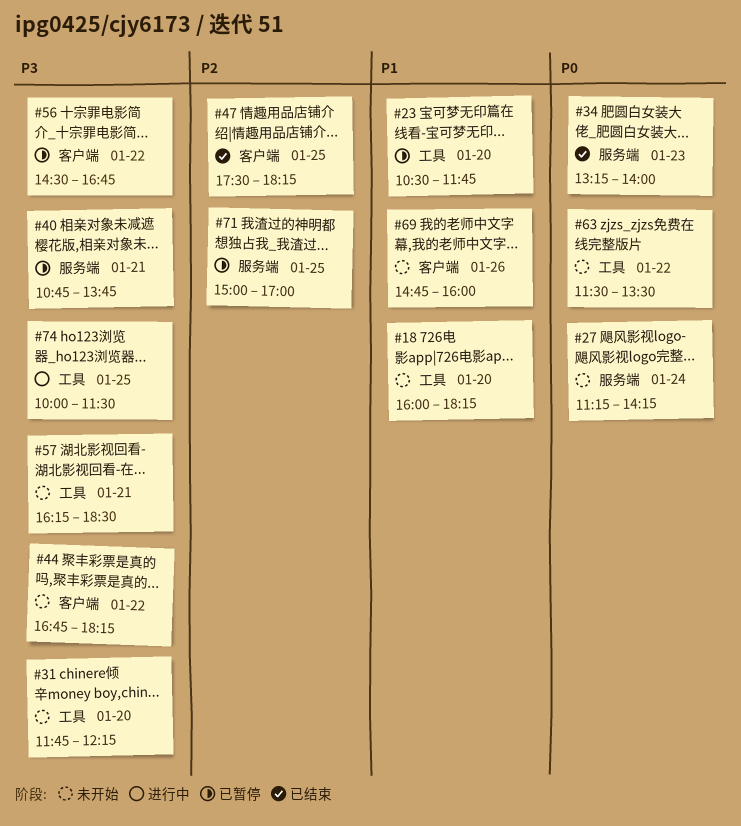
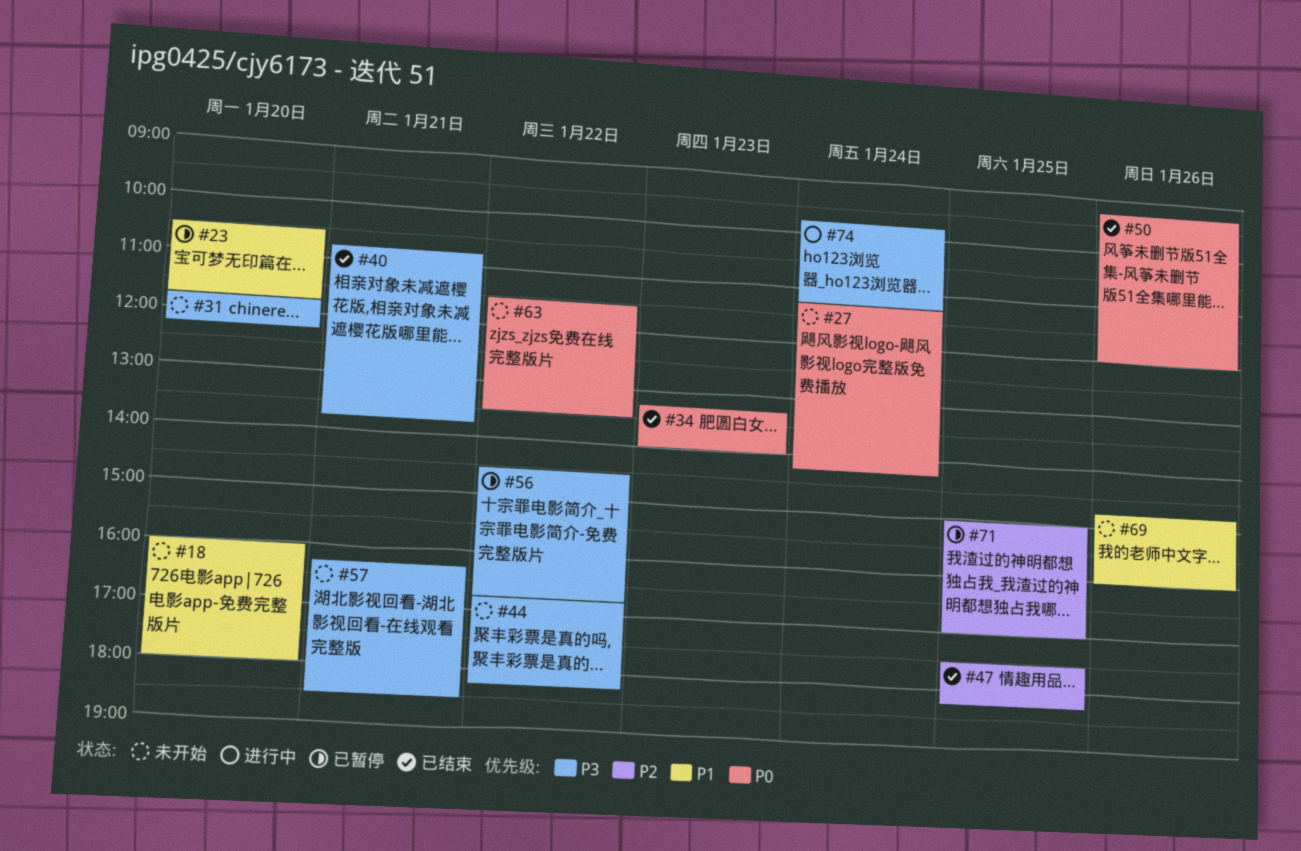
#18, ends: 18:15 -> 18:00
#40, status: 已暂停 -> 已结束
#50: none -> present
#74, day: Jan 25 -> Jan 24
#74, begins: 10:00 -> 09:45
#74, ends: 11:30 -> 11:15

